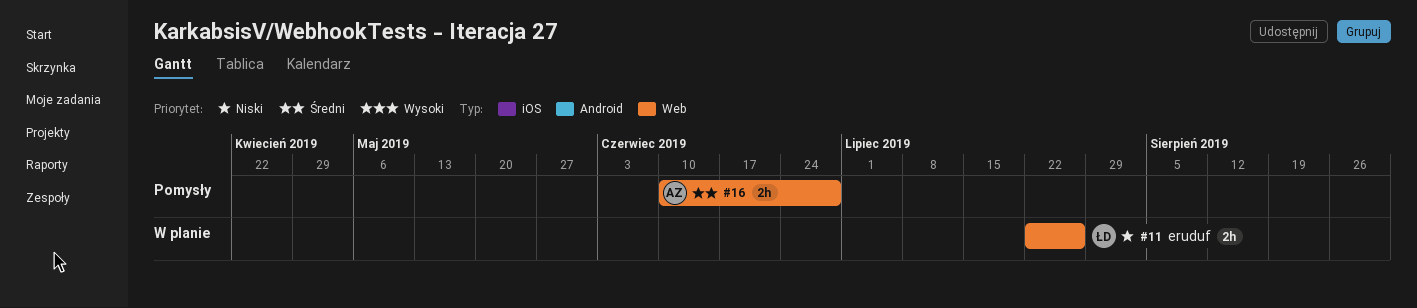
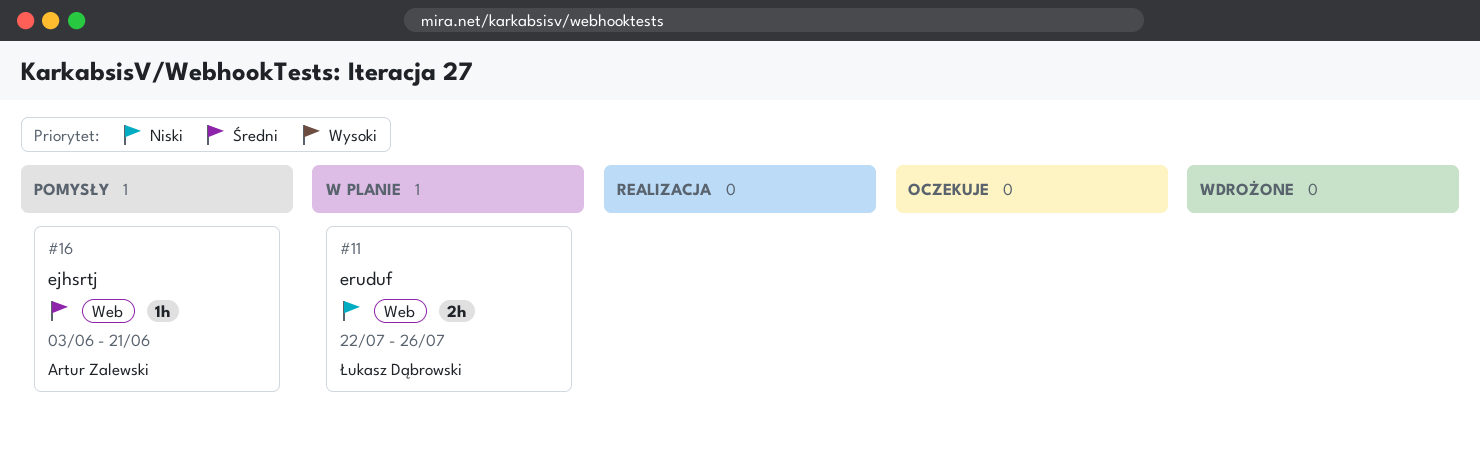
#16, estimate: 2h -> 1h
#16, start: Jun 10 -> Jun 3
#16, due: Jun 28 -> Jun 21

